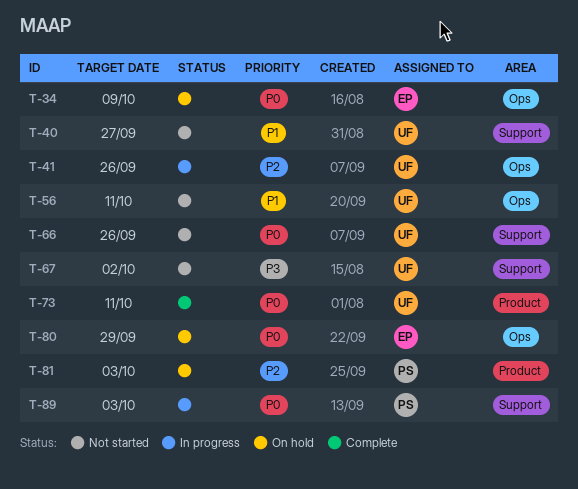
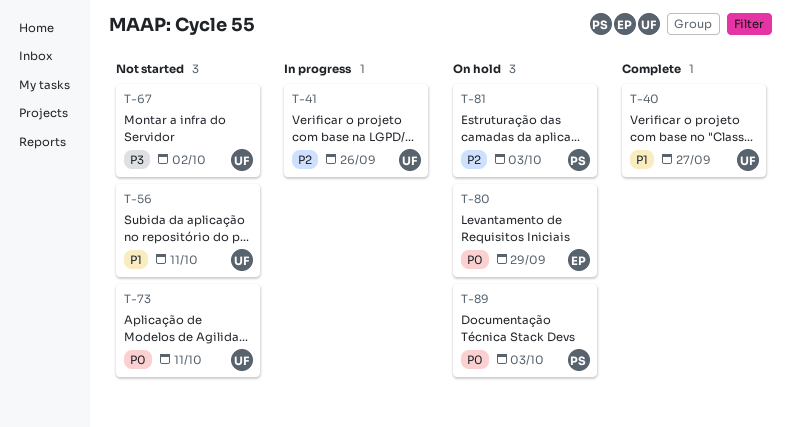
T-34: present -> none
T-40, status: Not started -> Complete
T-66: present -> none
T-73, status: Complete -> Not started
T-89, status: In progress -> On hold

